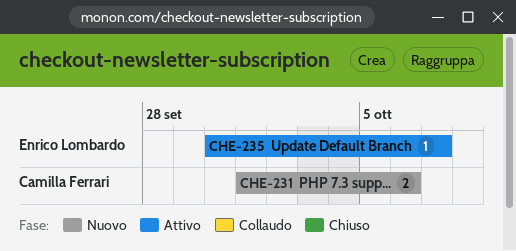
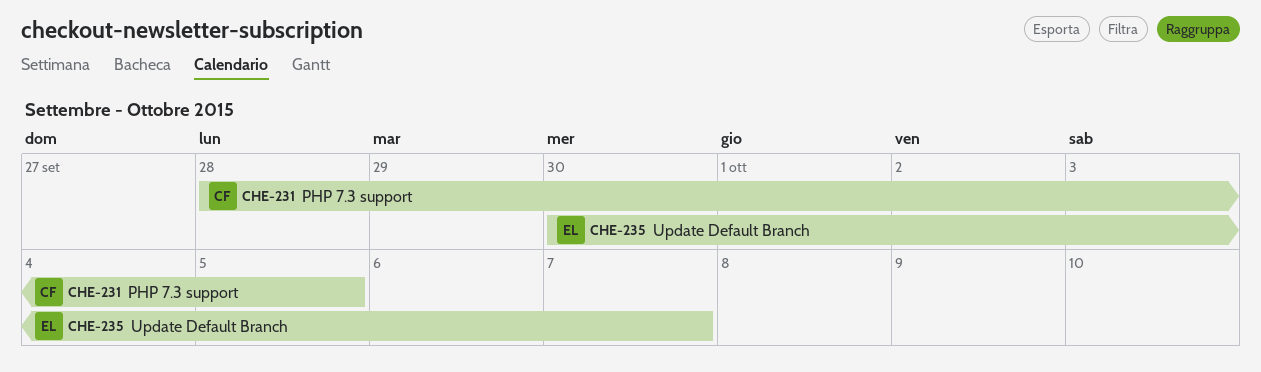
CHE-231, start: Oct 1 -> Sep 28
CHE-231, due: Oct 6 -> Oct 5

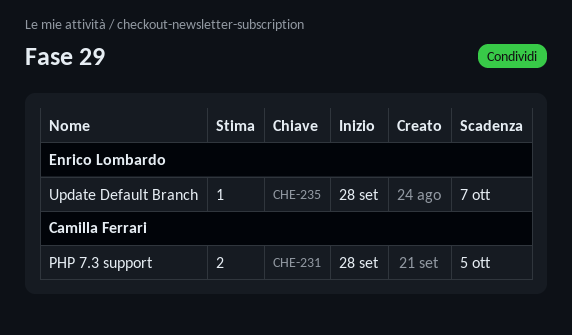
CHE-235, start: Sep 30 -> Sep 28

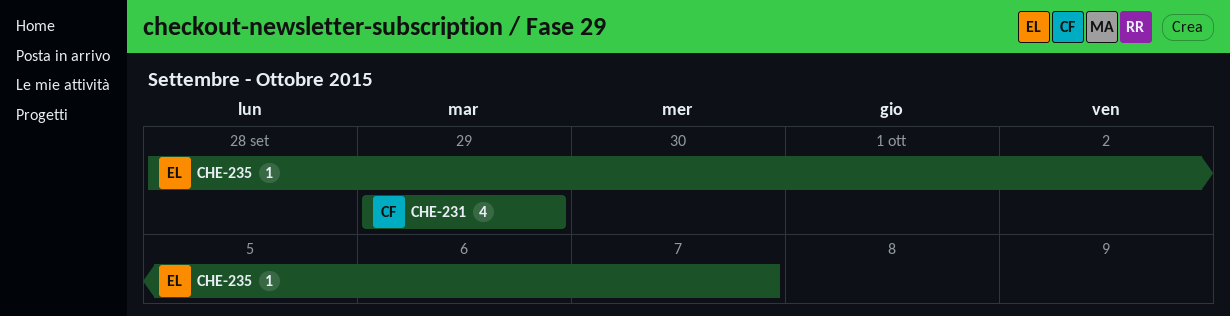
CHE-231, estimate: 2 -> 4
CHE-231, start: Sep 28 -> Sep 29
CHE-231, due: Oct 5 -> Sep 29

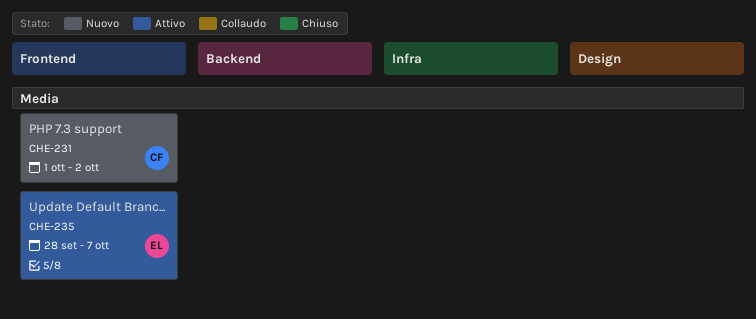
CHE-231, start: Sep 29 -> Oct 1
CHE-231, due: Sep 29 -> Oct 2

